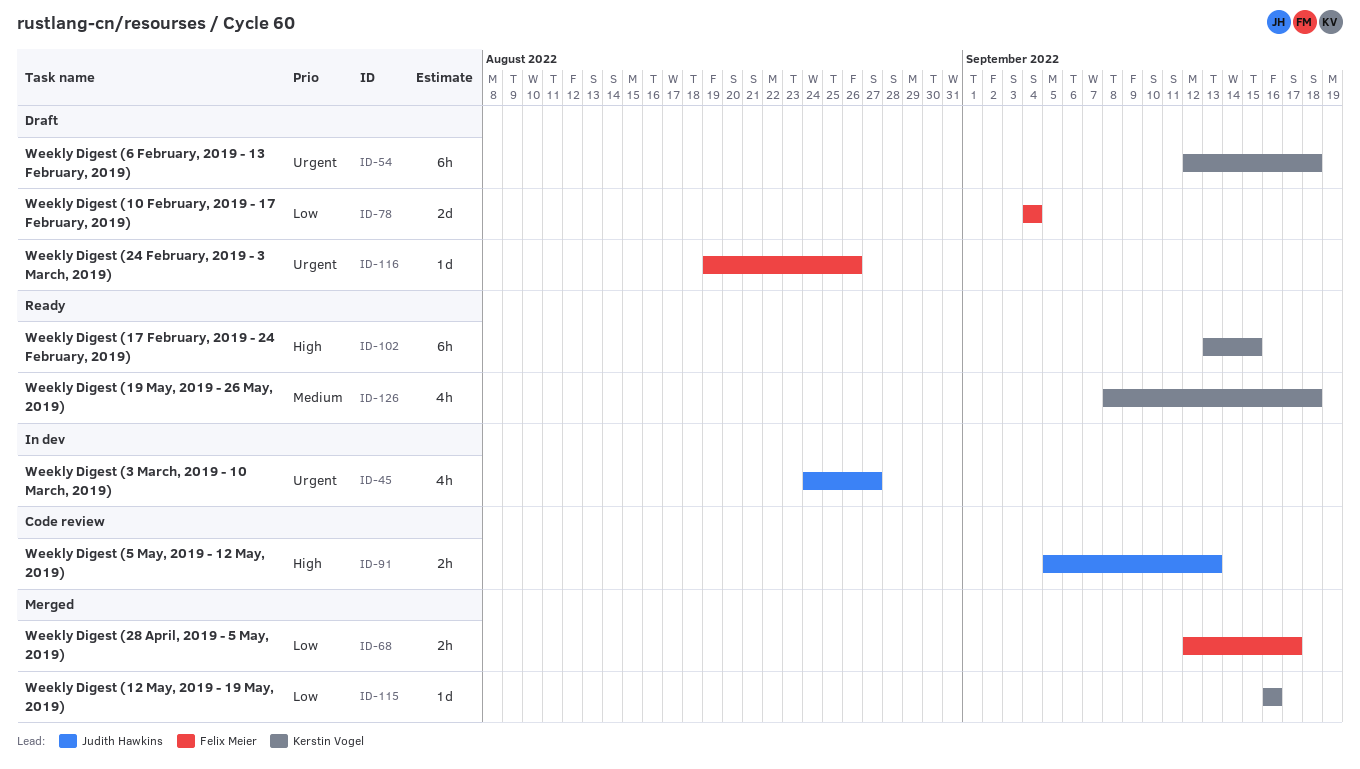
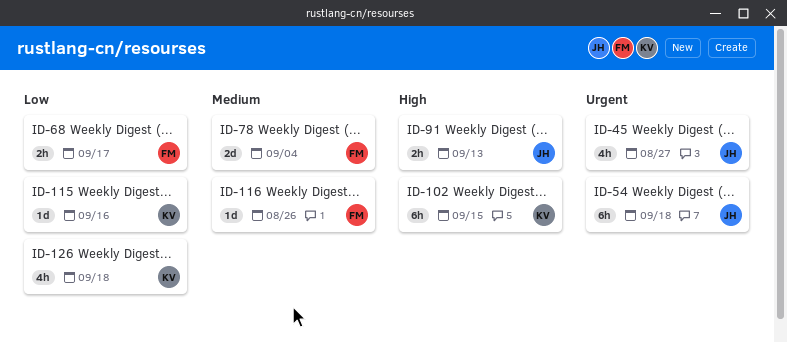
ID-54, owner: Kerstin Vogel -> Judith Hawkins
ID-78, priority: Low -> Medium
ID-116, priority: Urgent -> Medium
ID-126, priority: Medium -> Low

